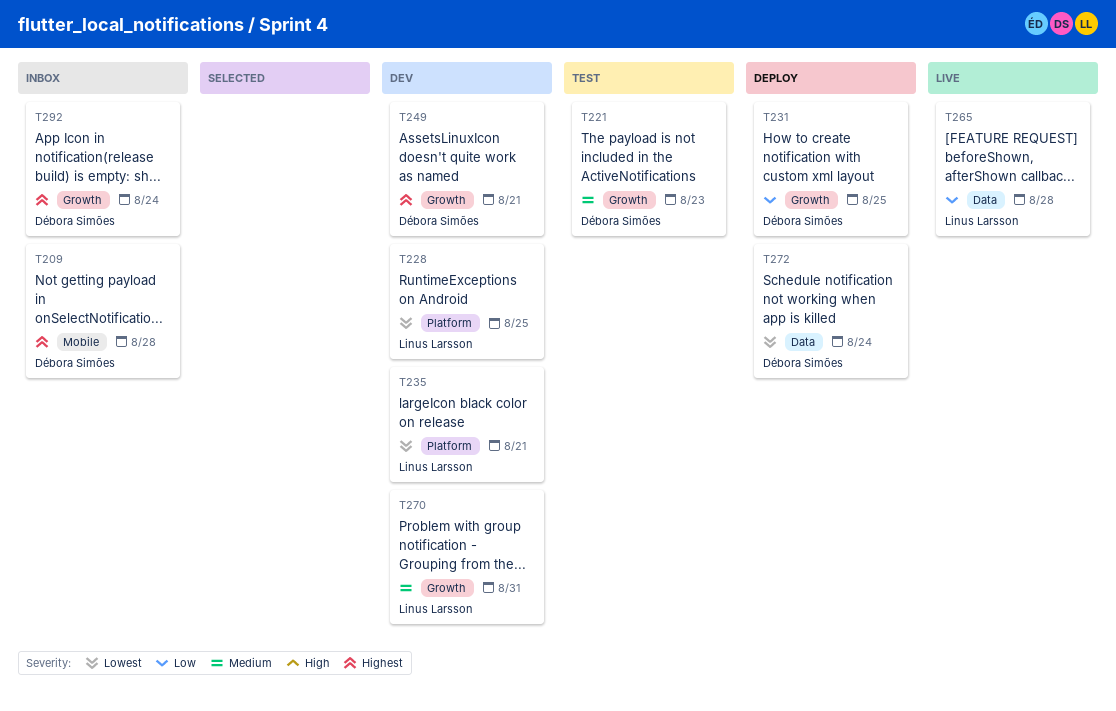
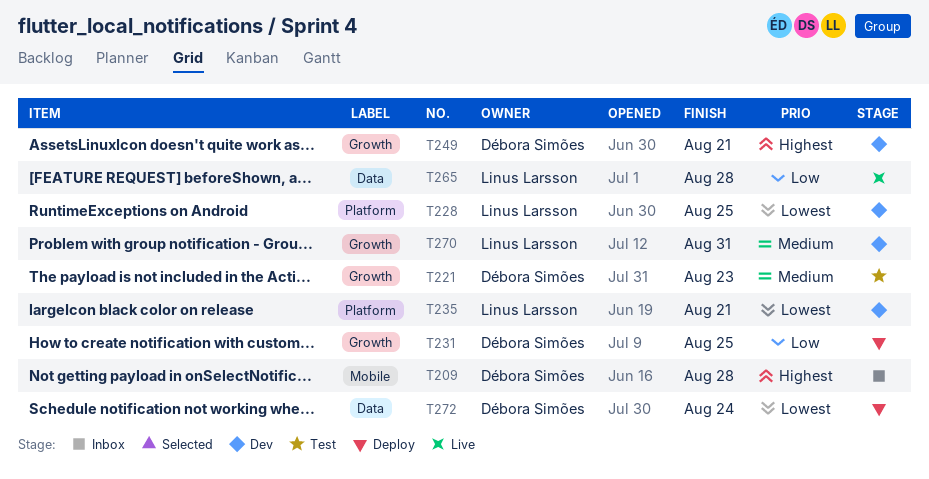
T292: present -> none

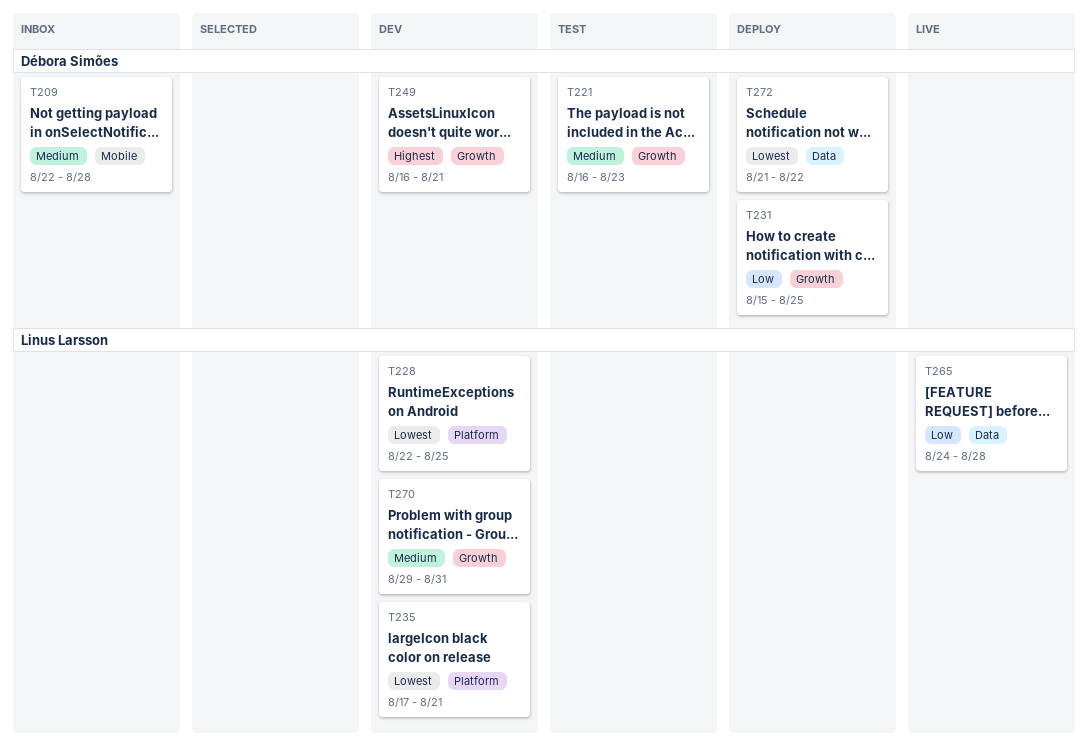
T209, priority: Highest -> Medium
T272, due: Aug 24 -> Aug 22

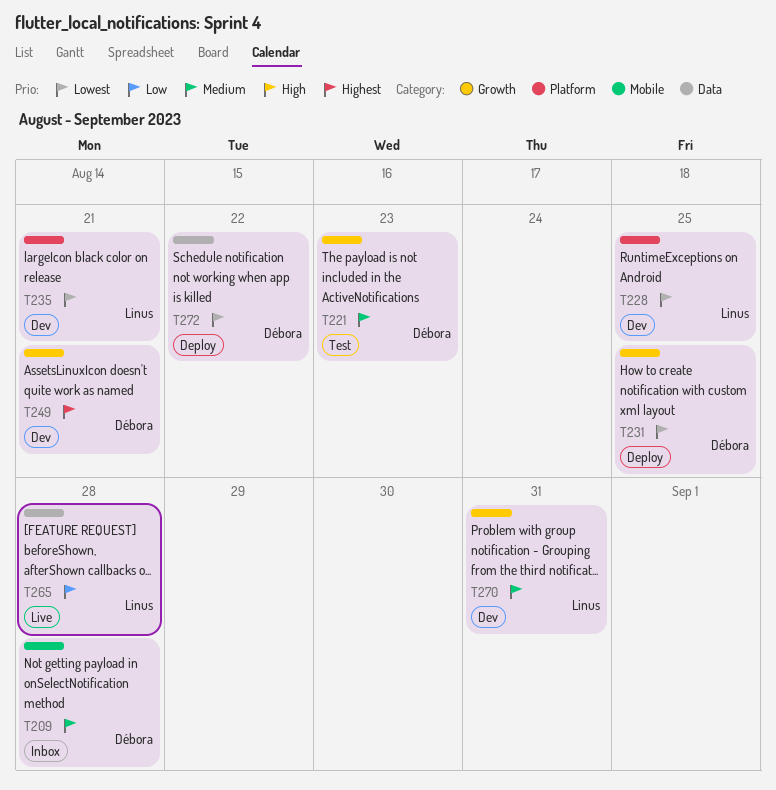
T231, priority: Low -> Lowest

